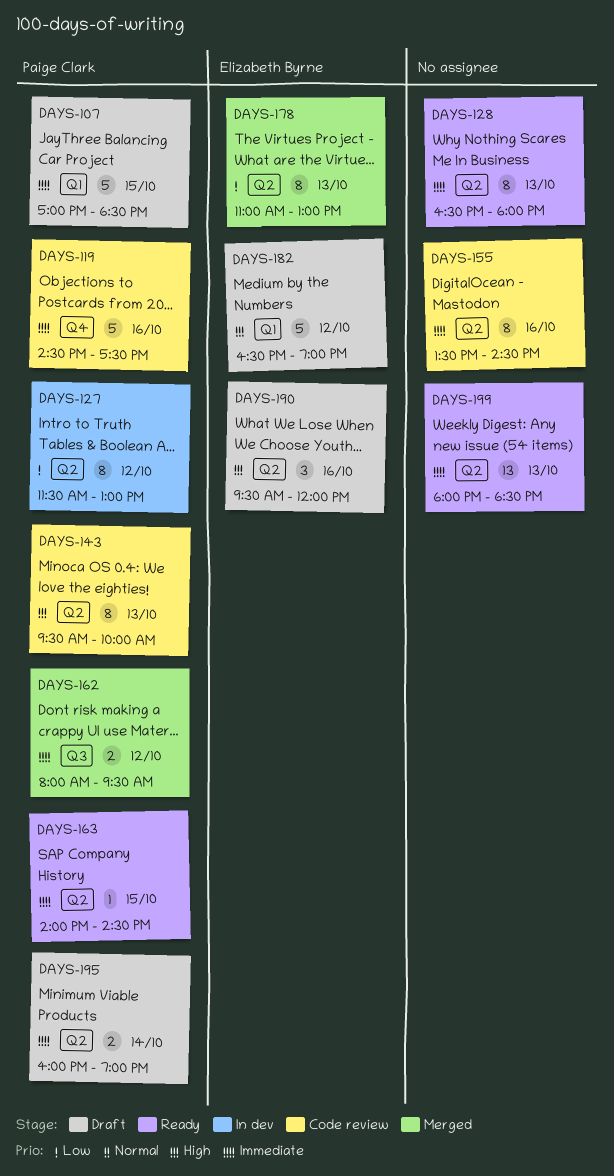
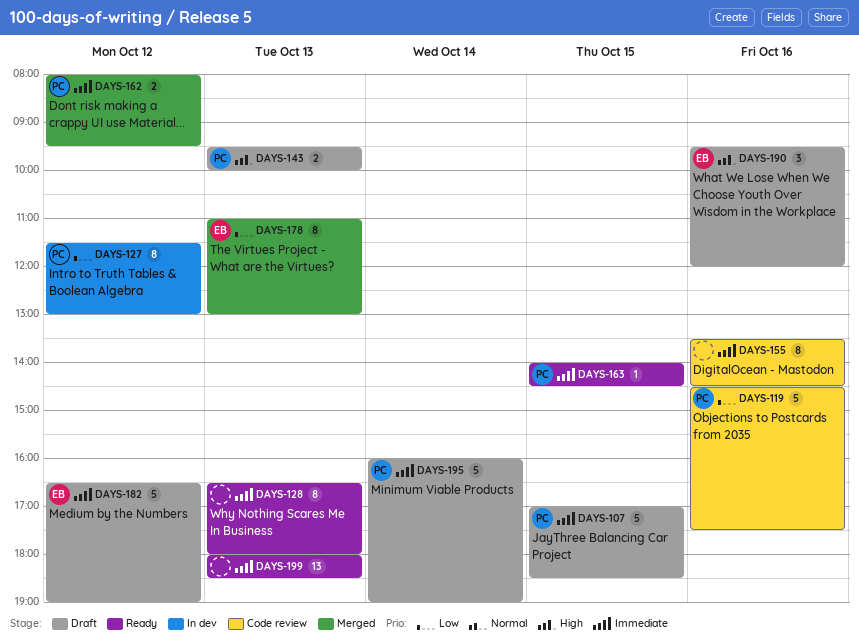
DAYS-119, priority: Immediate -> Low
DAYS-143, status: Code review -> Draft
DAYS-143, estimate: 8 -> 2
DAYS-182, priority: High -> Immediate
DAYS-195, estimate: 2 -> 5

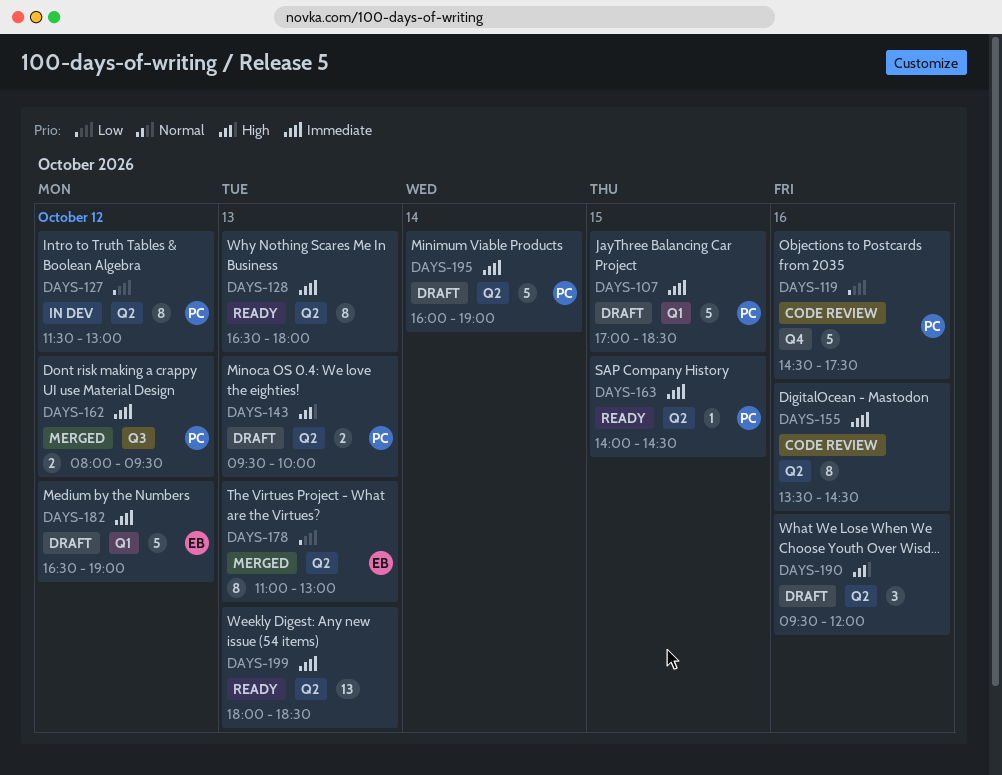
DAYS-190, owner: EB -> none

